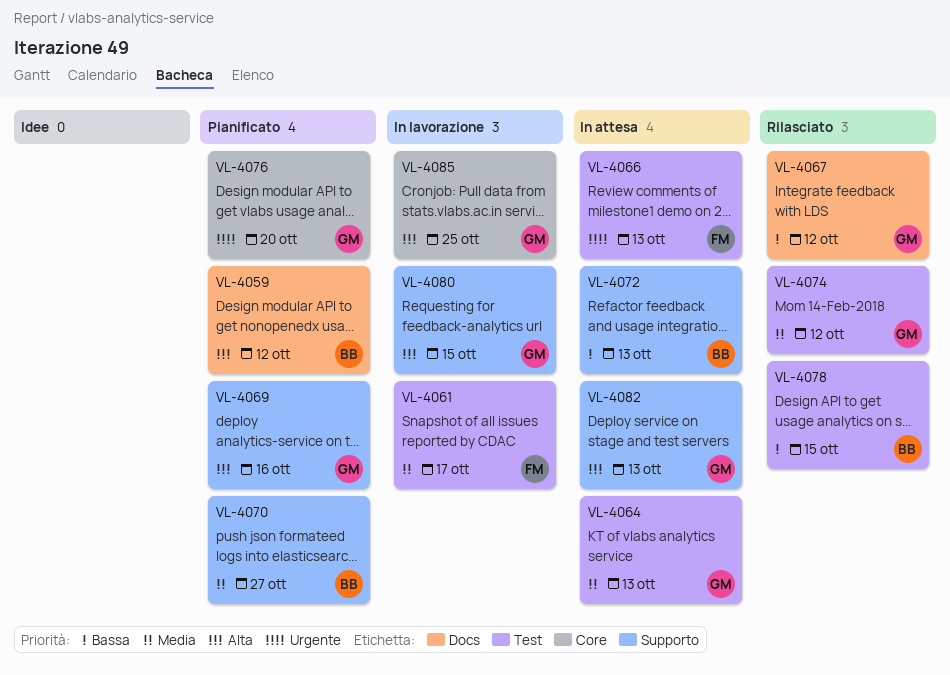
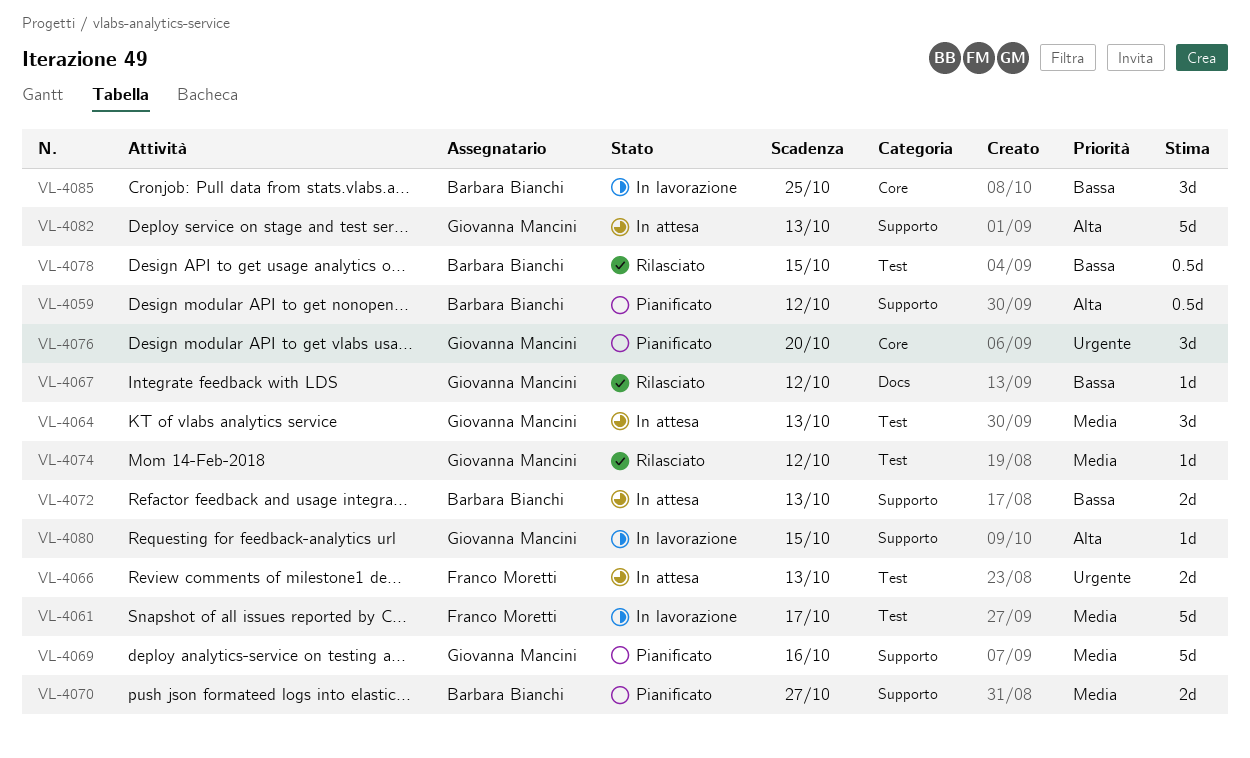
VL-4059, label: Docs -> Supporto
VL-4069, priority: Alta -> Media
VL-4085, owner: Giovanna Mancini -> Barbara Bianchi
VL-4085, priority: Alta -> Bassa

